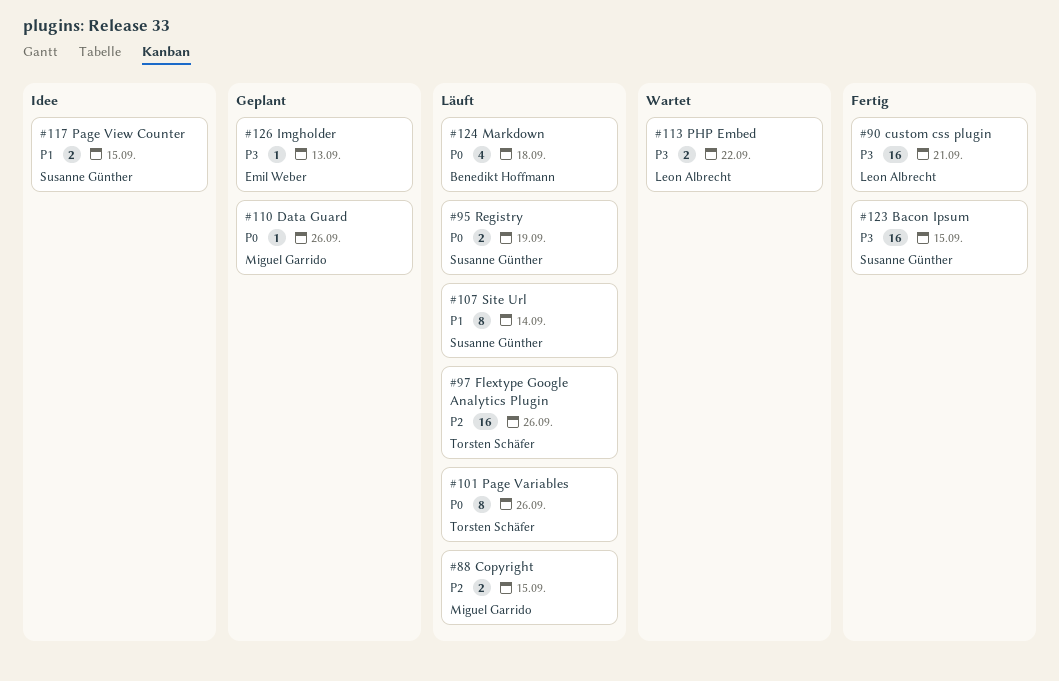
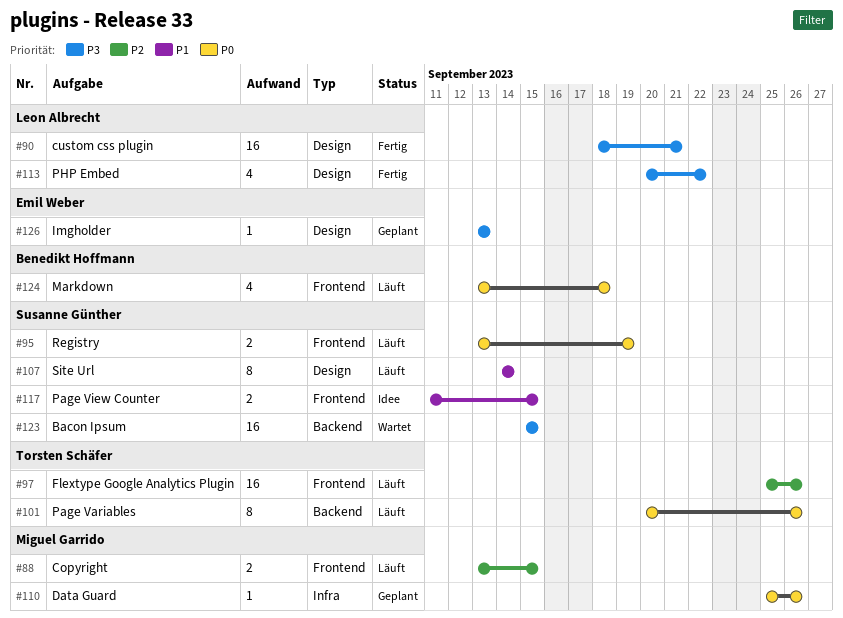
#113, status: Wartet -> Fertig
#113, estimate: 2 -> 4
#123, status: Fertig -> Wartet

